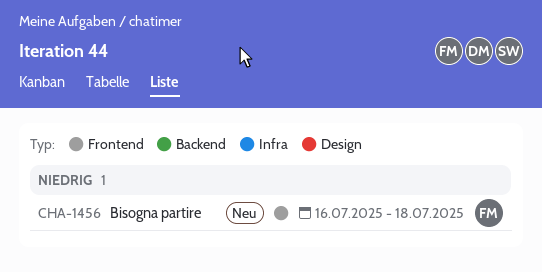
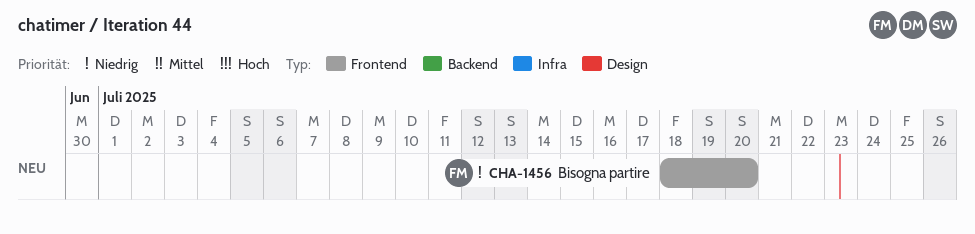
CHA-1456, start: Jul 16 -> Jul 18
CHA-1456, due: Jul 18 -> Jul 20

